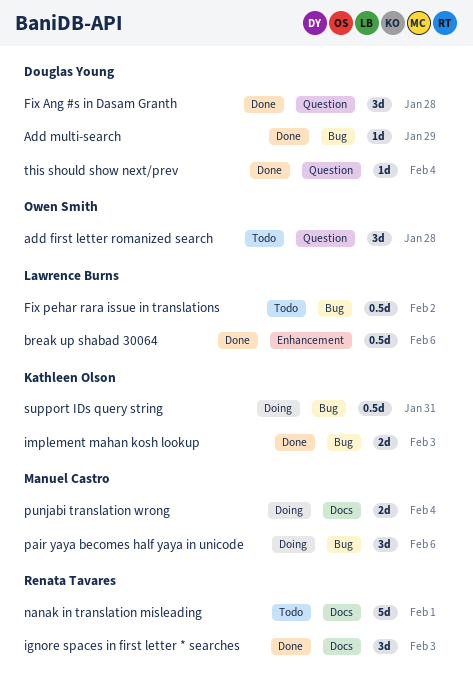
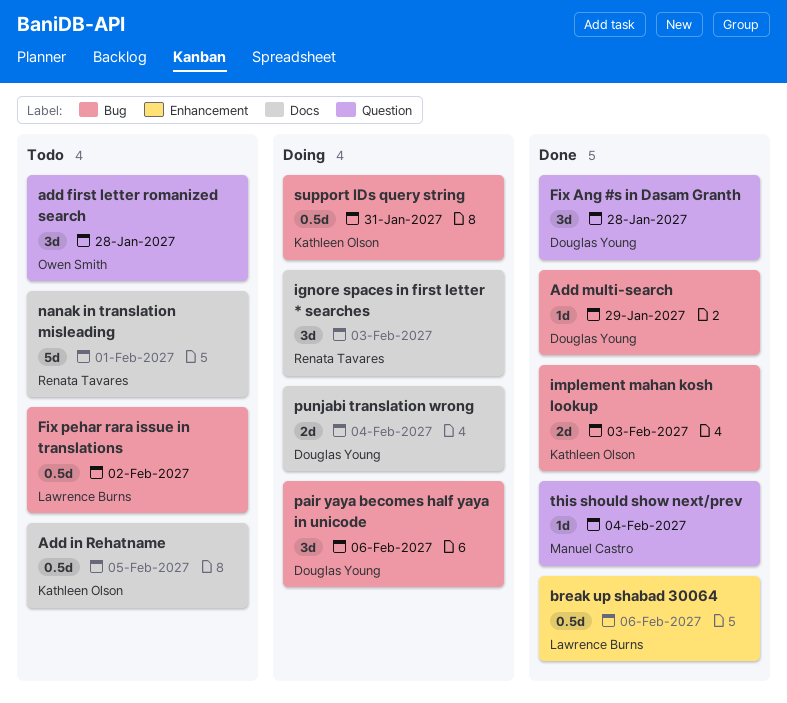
Add in Rehatname: none -> present
ignore spaces in first letter * searches, status: Done -> Doing
pair yaya becomes half yaya in unicode, owner: Manuel Castro -> Douglas Young
punjabi translation wrong, owner: Manuel Castro -> Douglas Young
this should show next/prev, owner: Douglas Young -> Manuel Castro

